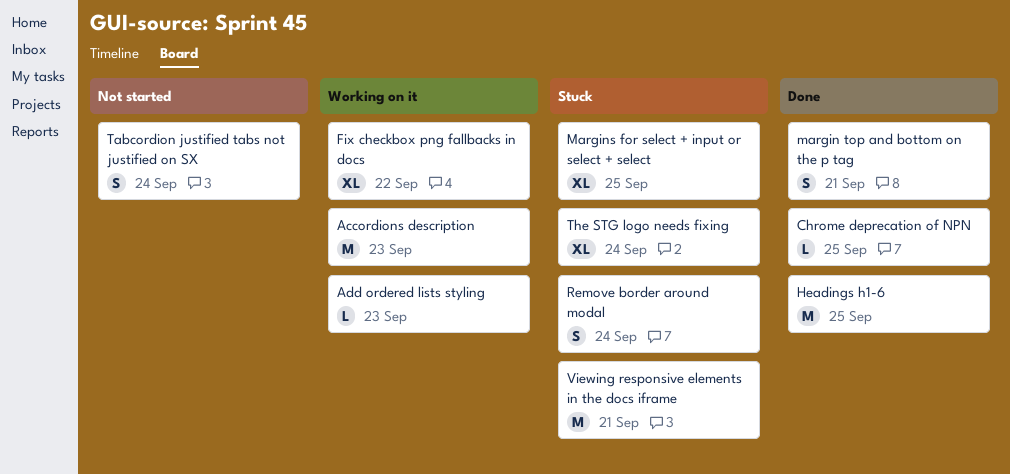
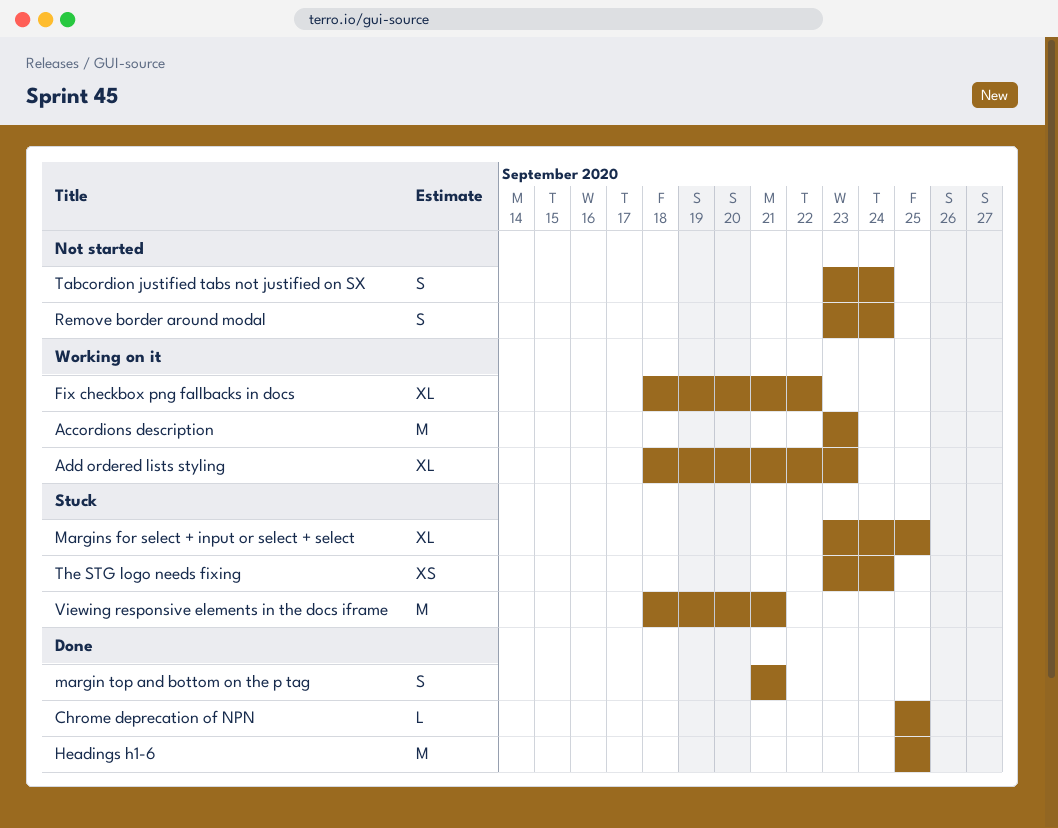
Add ordered lists styling, estimate: L -> XL
Remove border around modal, status: Stuck -> Not started
The STG logo needs fixing, estimate: XL -> XS

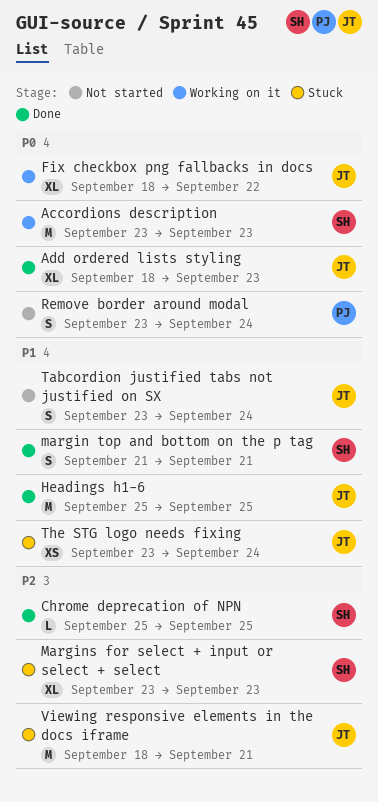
Add ordered lists styling, status: Working on it -> Done
Margins for select + input or select + select, due: Sep 25 -> Sep 23

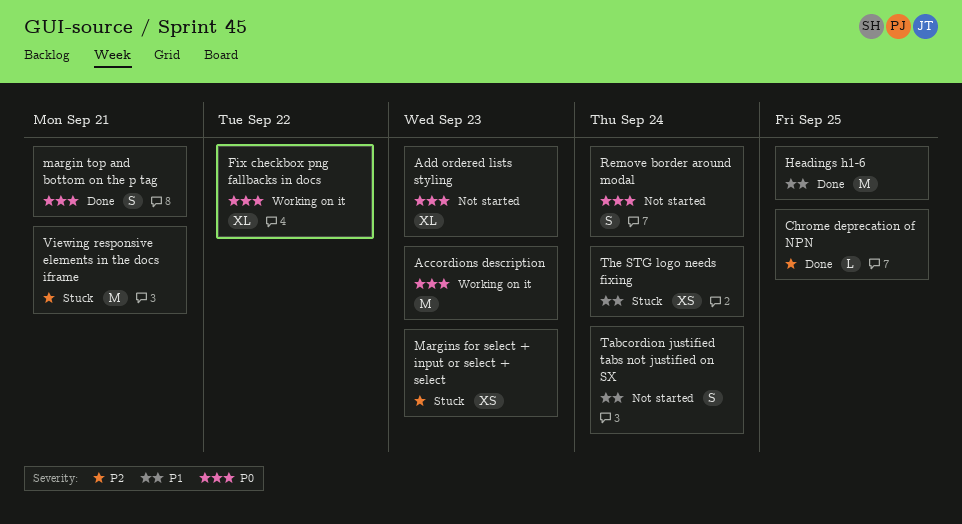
Add ordered lists styling, status: Done -> Not started
margin top and bottom on the p tag, priority: P1 -> P0
Margins for select + input or select + select, estimate: XL -> XS

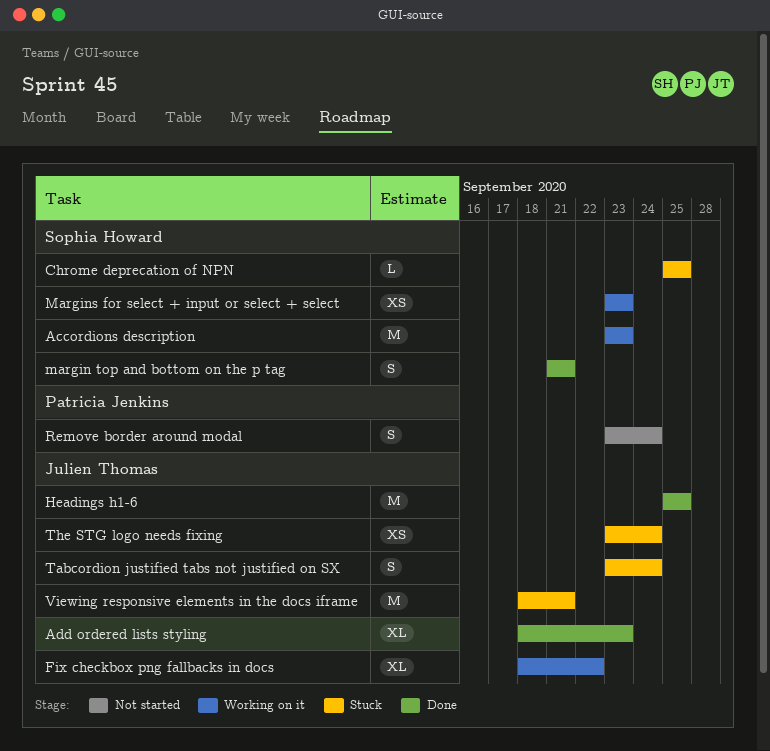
Add ordered lists styling, status: Not started -> Done
Chrome deprecation of NPN, status: Done -> Stuck
Margins for select + input or select + select, status: Stuck -> Working on it
Tabcordion justified tabs not justified on SX, status: Not started -> Stuck

